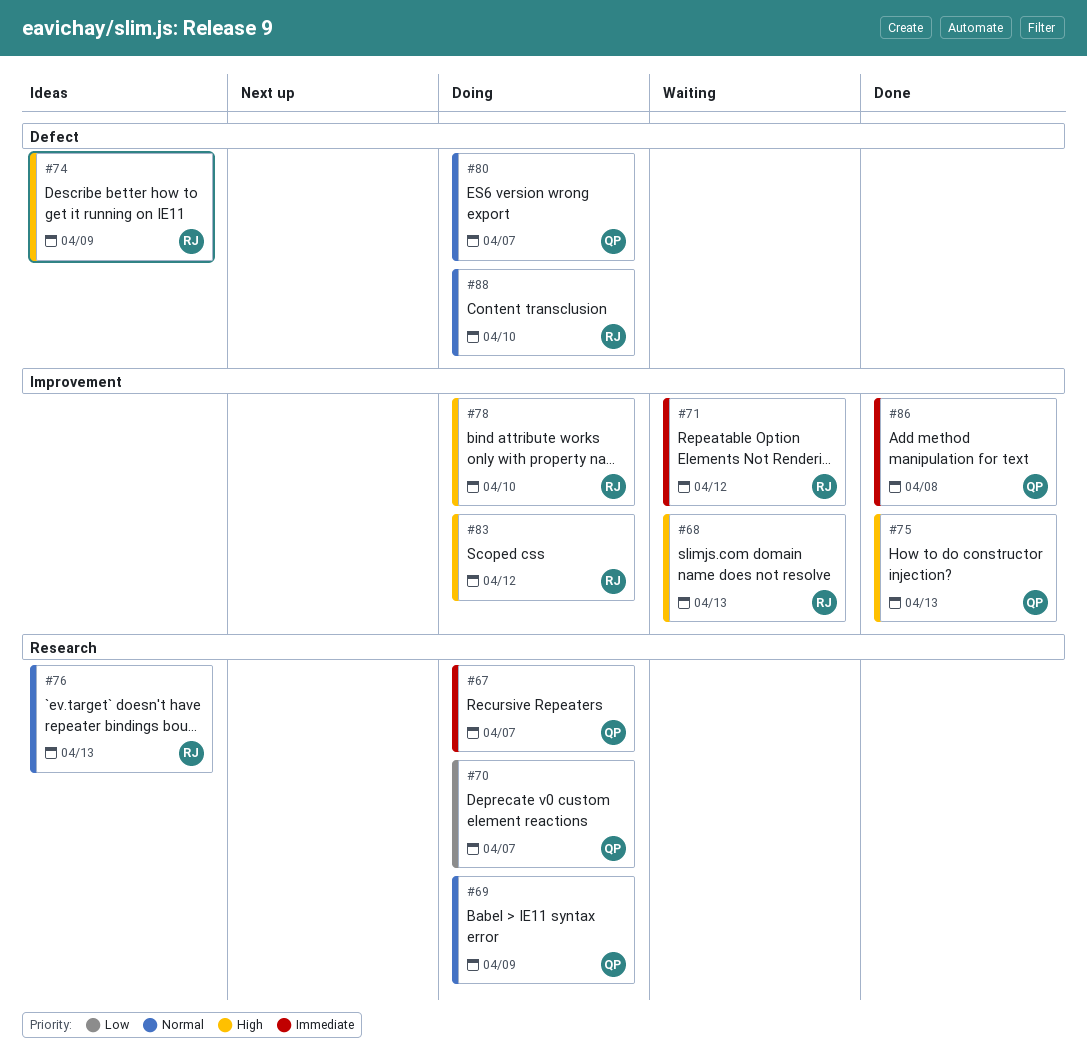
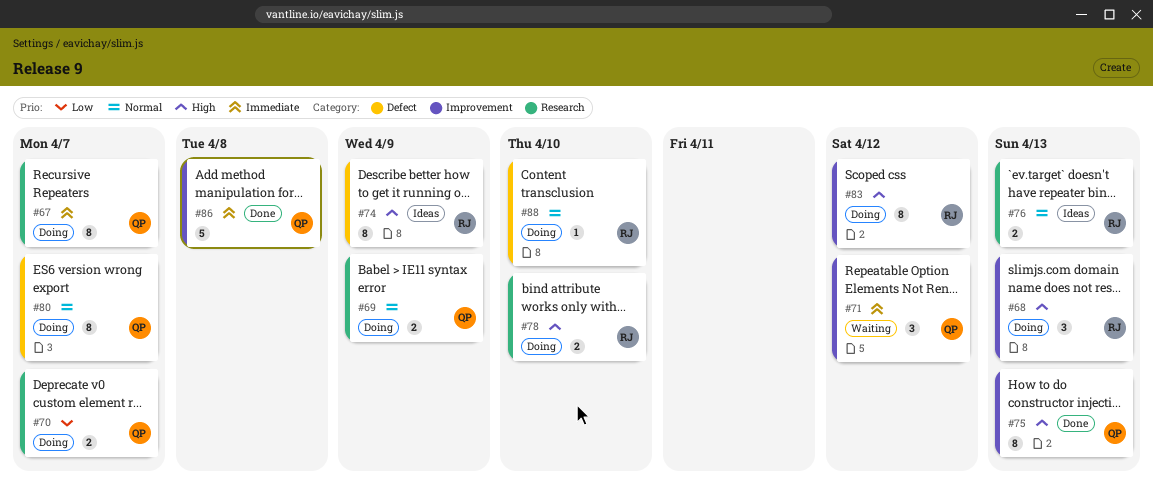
#68, status: Waiting -> Doing
#71, owner: RJ -> QP
#78, label: Improvement -> Research

